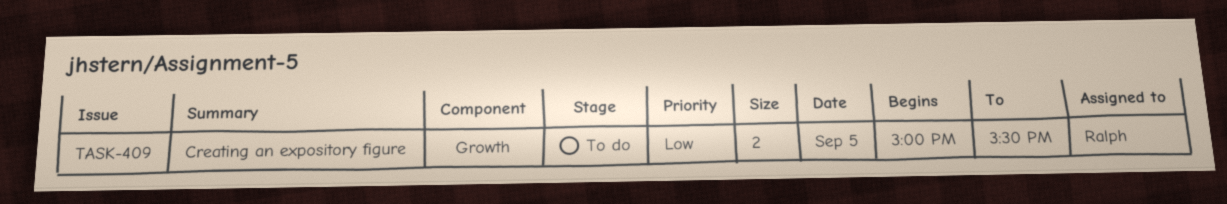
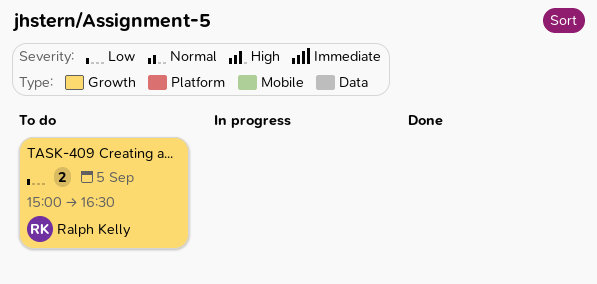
TASK-409, ends: 15:30 -> 16:30

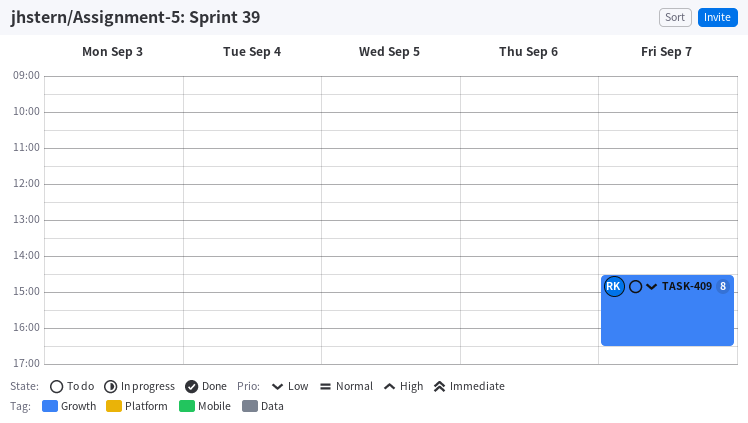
TASK-409, estimate: 2 -> 8
TASK-409, day: Sep 5 -> Sep 7
TASK-409, begins: 15:00 -> 14:30

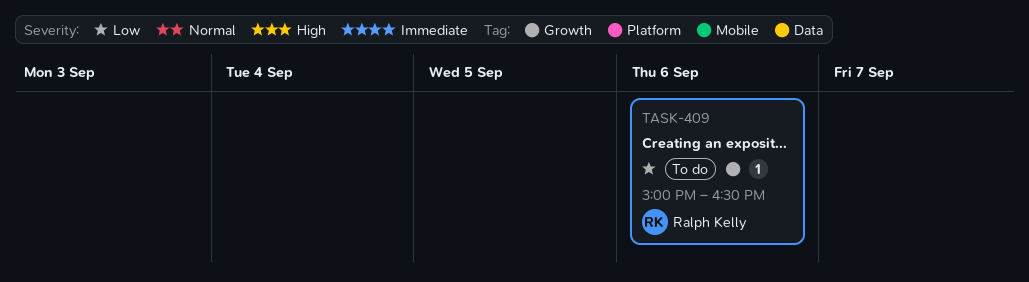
TASK-409, estimate: 8 -> 1
TASK-409, day: Sep 7 -> Sep 6
TASK-409, begins: 14:30 -> 15:00

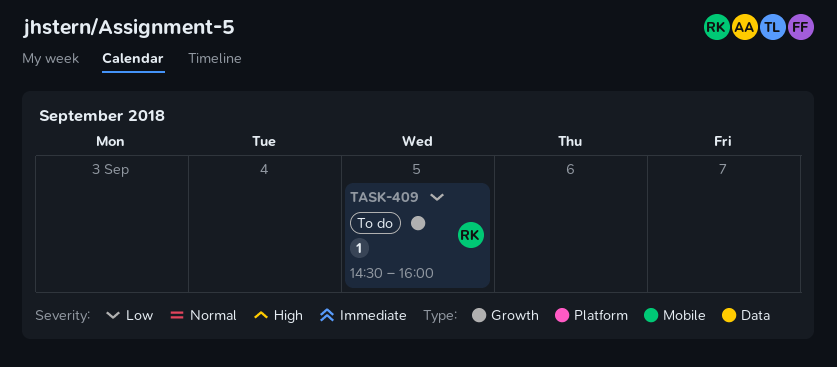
TASK-409, day: Sep 6 -> Sep 5
TASK-409, begins: 15:00 -> 14:30
TASK-409, ends: 16:30 -> 16:00

